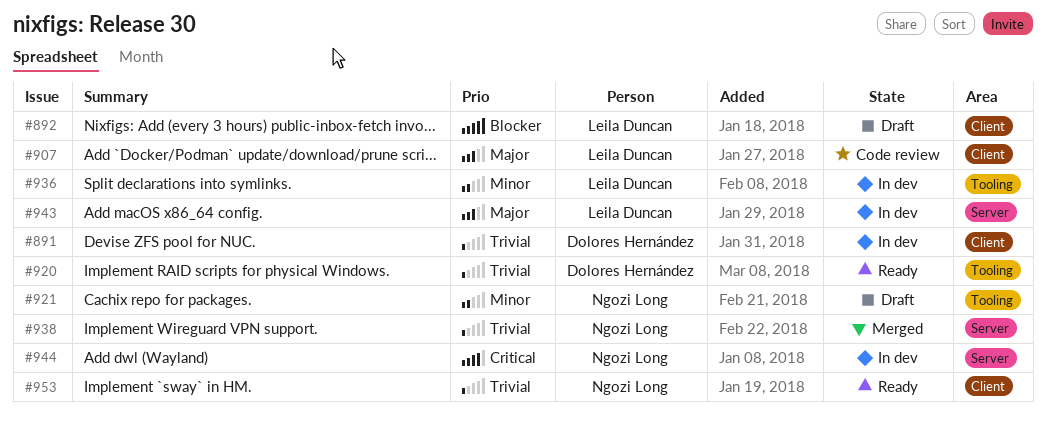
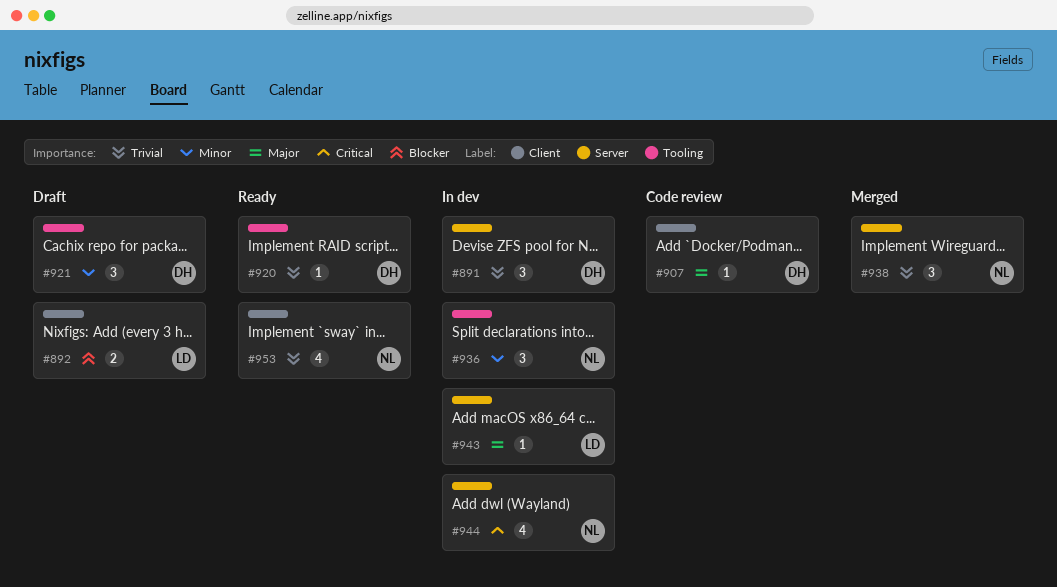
#891, label: Client -> Server
#907, owner: Leila Duncan -> Dolores Hernández
#921, owner: Ngozi Long -> Dolores Hernández
#936, owner: Leila Duncan -> Ngozi Long

